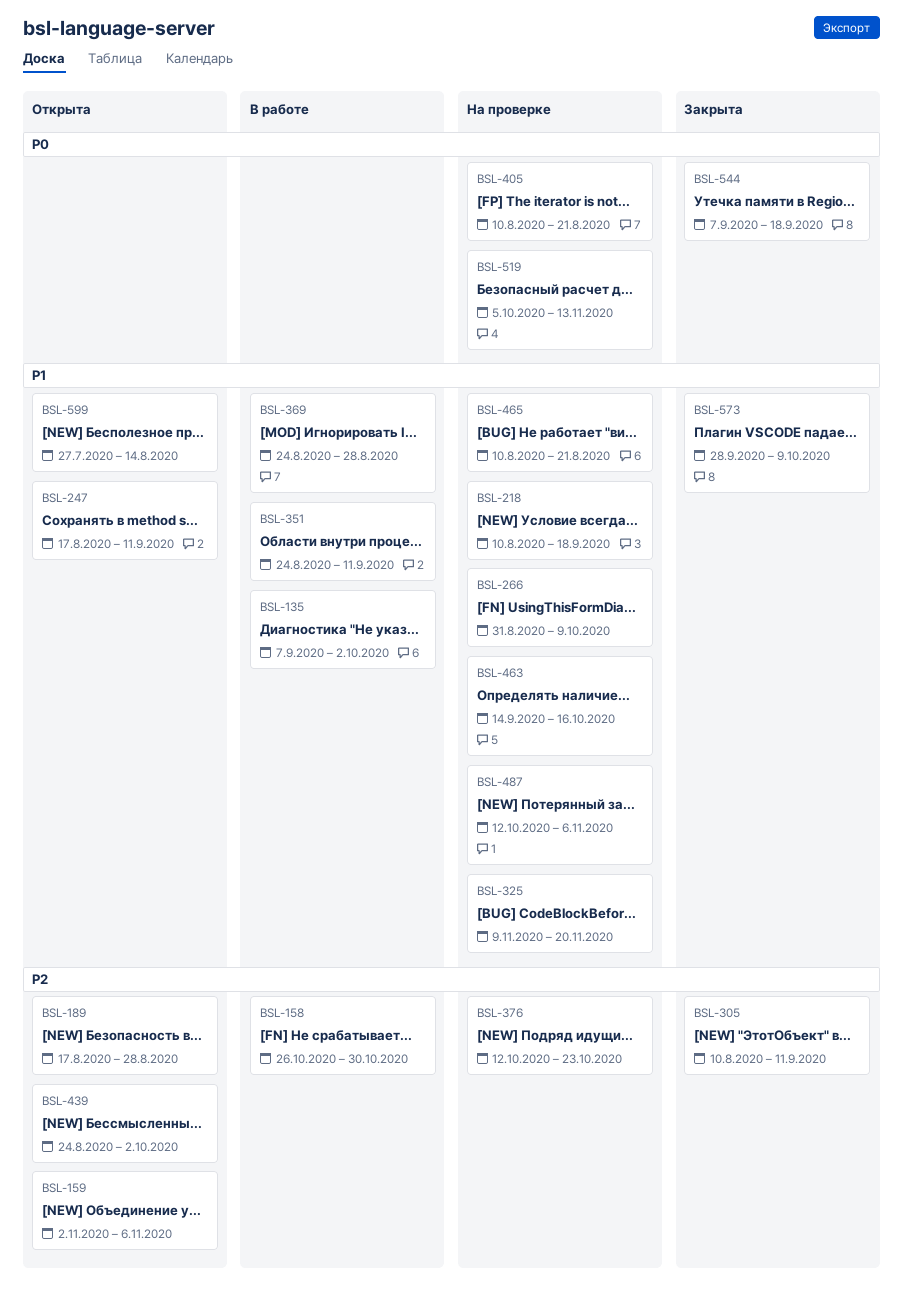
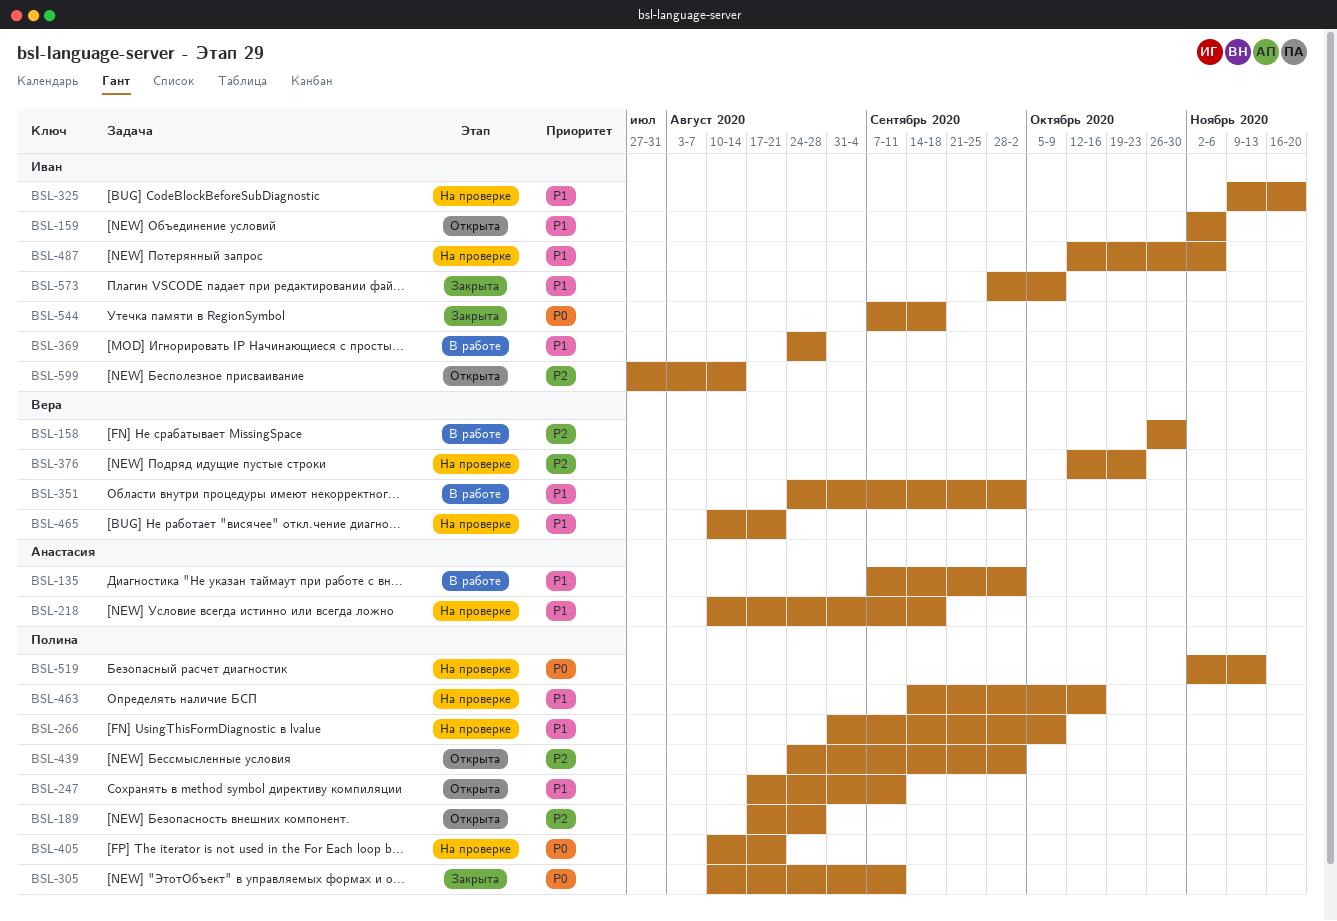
BSL-159, priority: P2 -> P1
BSL-305, priority: P2 -> P0
BSL-351, due: Sep 11 -> Oct 2
BSL-519, start: Oct 5 -> Nov 2
BSL-599, priority: P1 -> P2

